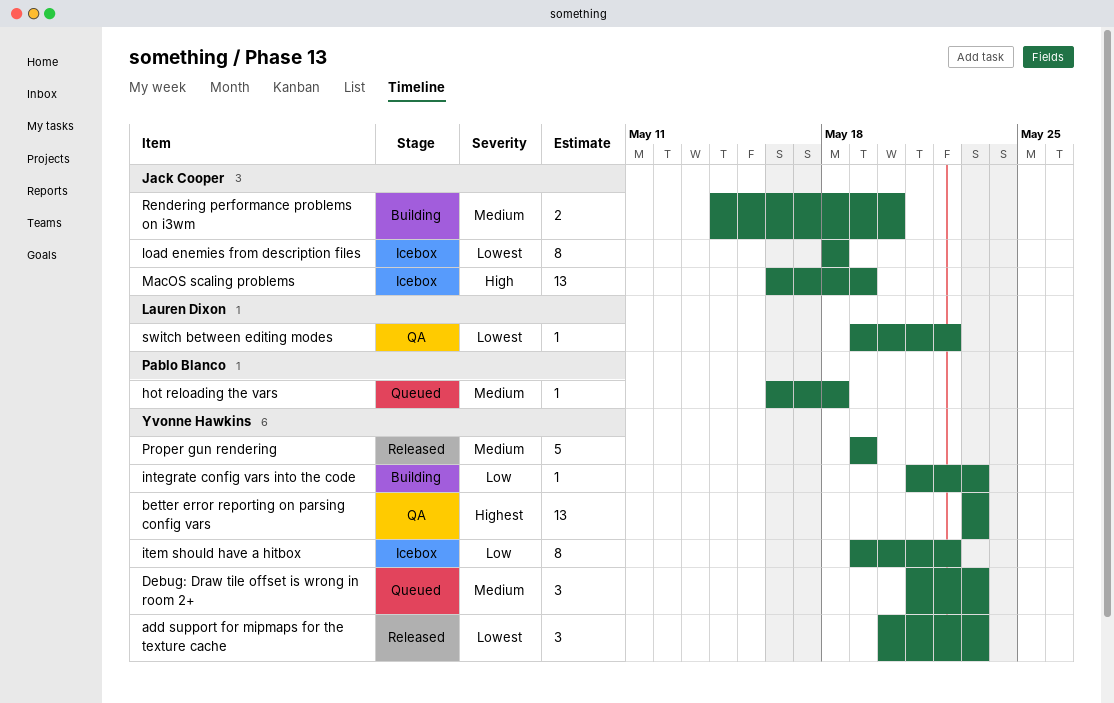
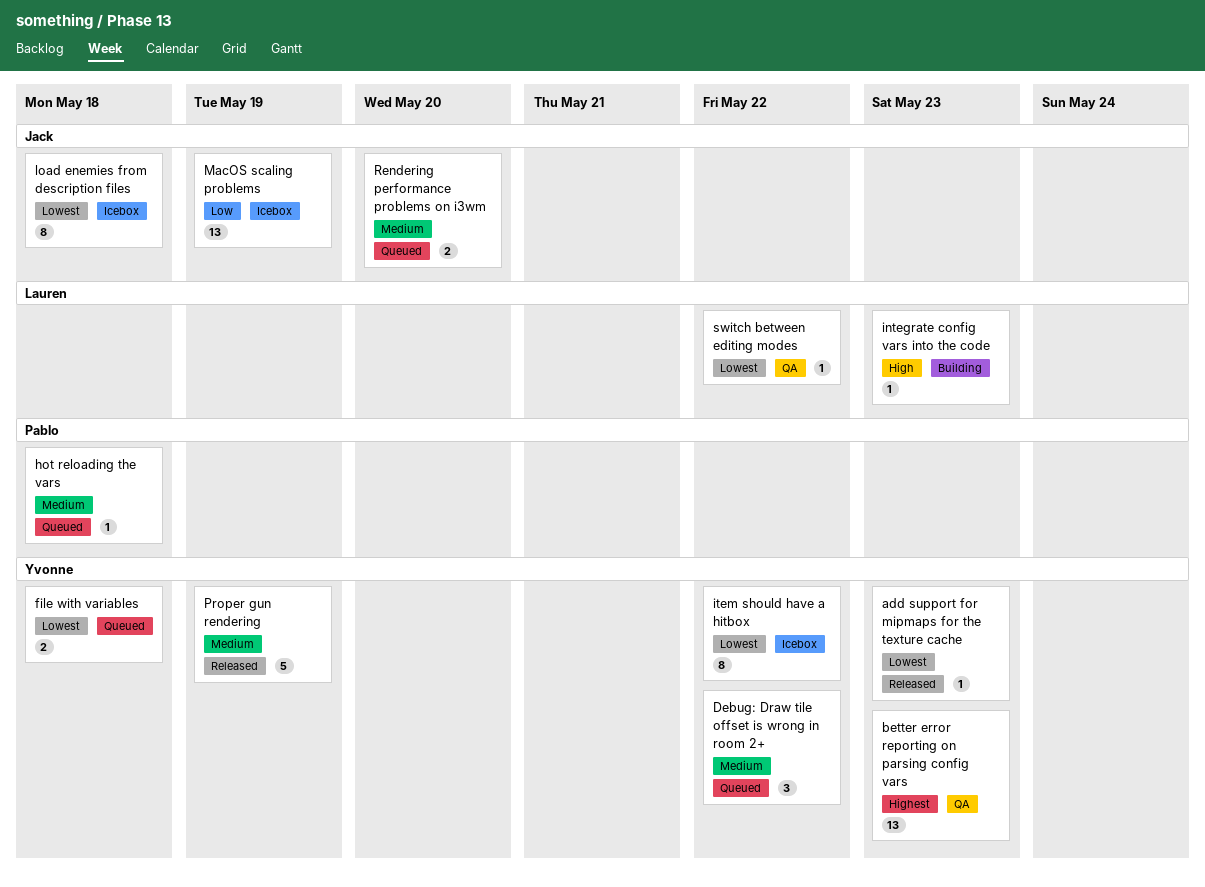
add support for mipmaps for the texture cache, estimate: 3 -> 1
Debug: Draw tile offset is wrong in room 2+, due: May 23 -> May 22
file with variables: none -> present
integrate config vars into the code, owner: Yvonne Hawkins -> Lauren Dixon
integrate config vars into the code, priority: Low -> High
item should have a hitbox, priority: Low -> Lowest
MacOS scaling problems, priority: High -> Low
Rendering performance problems on i3wm, status: Building -> Queued

